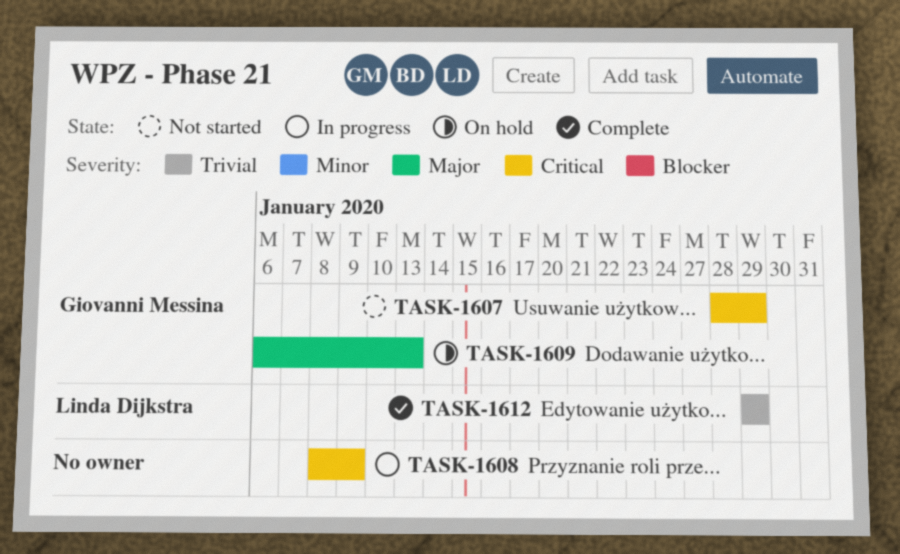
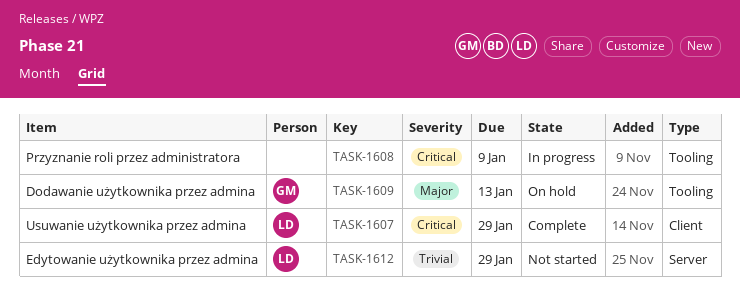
TASK-1607, status: Not started -> Complete
TASK-1607, owner: Giovanni Messina -> Linda Dijkstra
TASK-1612, status: Complete -> Not started

